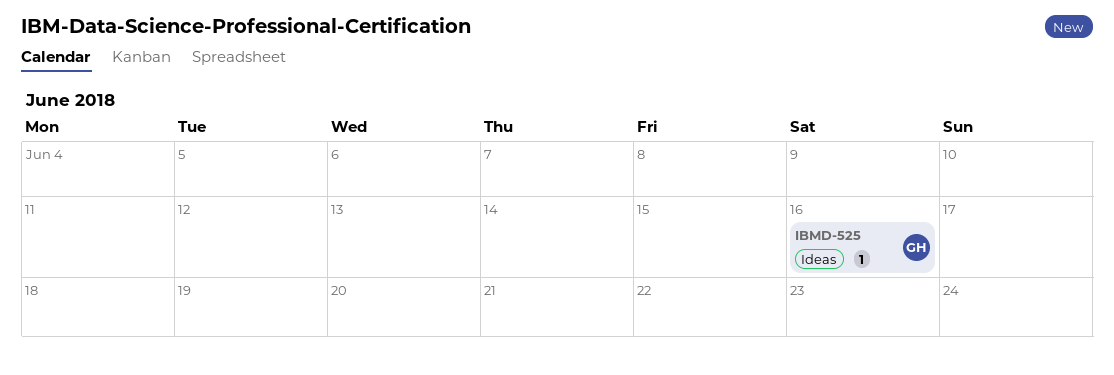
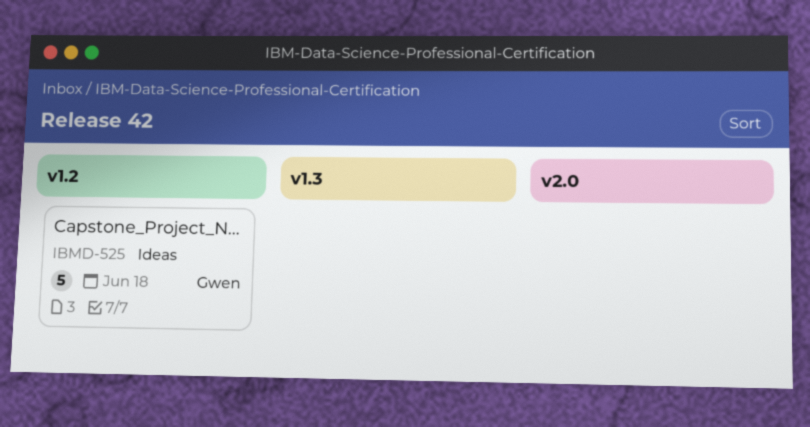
IBMD-525, estimate: 1 -> 5
IBMD-525, due: Jun 16 -> Jun 18

